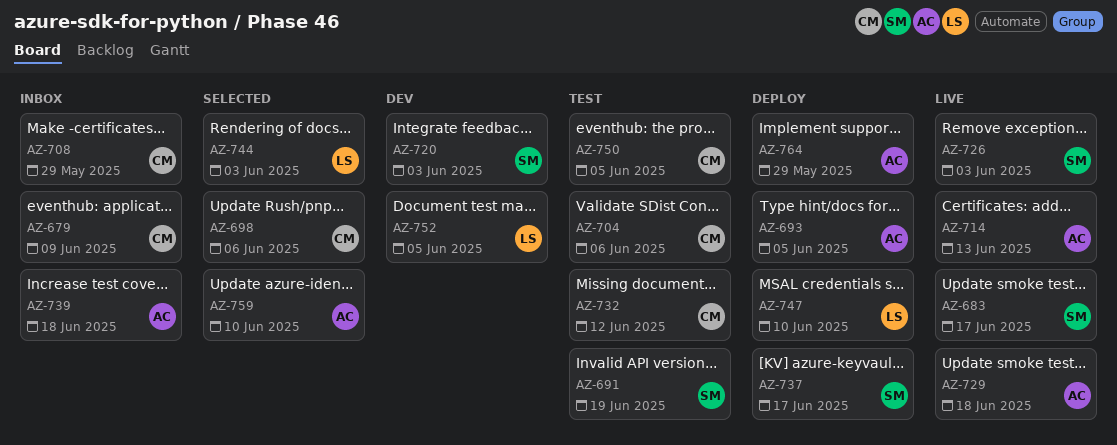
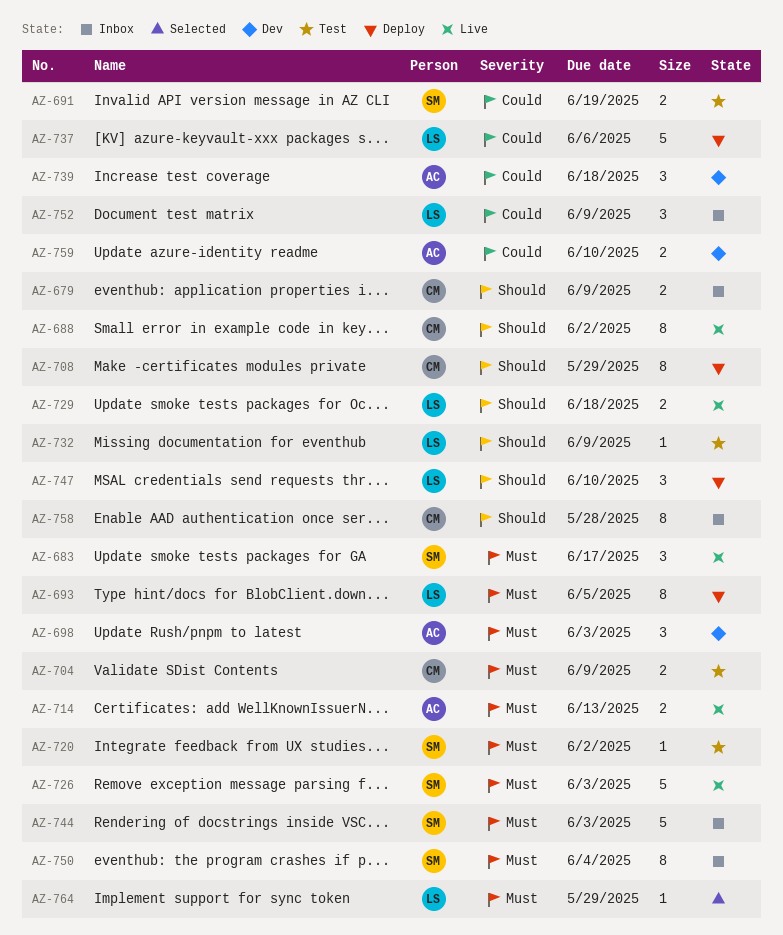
AZ-688: none -> present
AZ-693, owner: AC -> LS
AZ-698, status: Selected -> Dev
AZ-698, owner: CM -> AC
AZ-698, due: Jun 6 -> Jun 3
AZ-704, due: Jun 6 -> Jun 9
AZ-708, status: Inbox -> Deploy
AZ-720, status: Dev -> Test
AZ-720, due: Jun 3 -> Jun 2
AZ-729, owner: AC -> LS
AZ-732, owner: CM -> LS
AZ-732, due: Jun 12 -> Jun 9
AZ-737, owner: SM -> LS
AZ-737, due: Jun 17 -> Jun 6
AZ-739, status: Inbox -> Dev
AZ-744, status: Selected -> Inbox
AZ-744, owner: LS -> SM
AZ-750, status: Test -> Inbox
AZ-750, owner: CM -> SM
AZ-750, due: Jun 5 -> Jun 4
AZ-752, status: Dev -> Inbox
AZ-752, due: Jun 5 -> Jun 9
AZ-758: none -> present
AZ-759, status: Selected -> Dev
AZ-764, status: Deploy -> Selected
AZ-764, owner: AC -> LS

